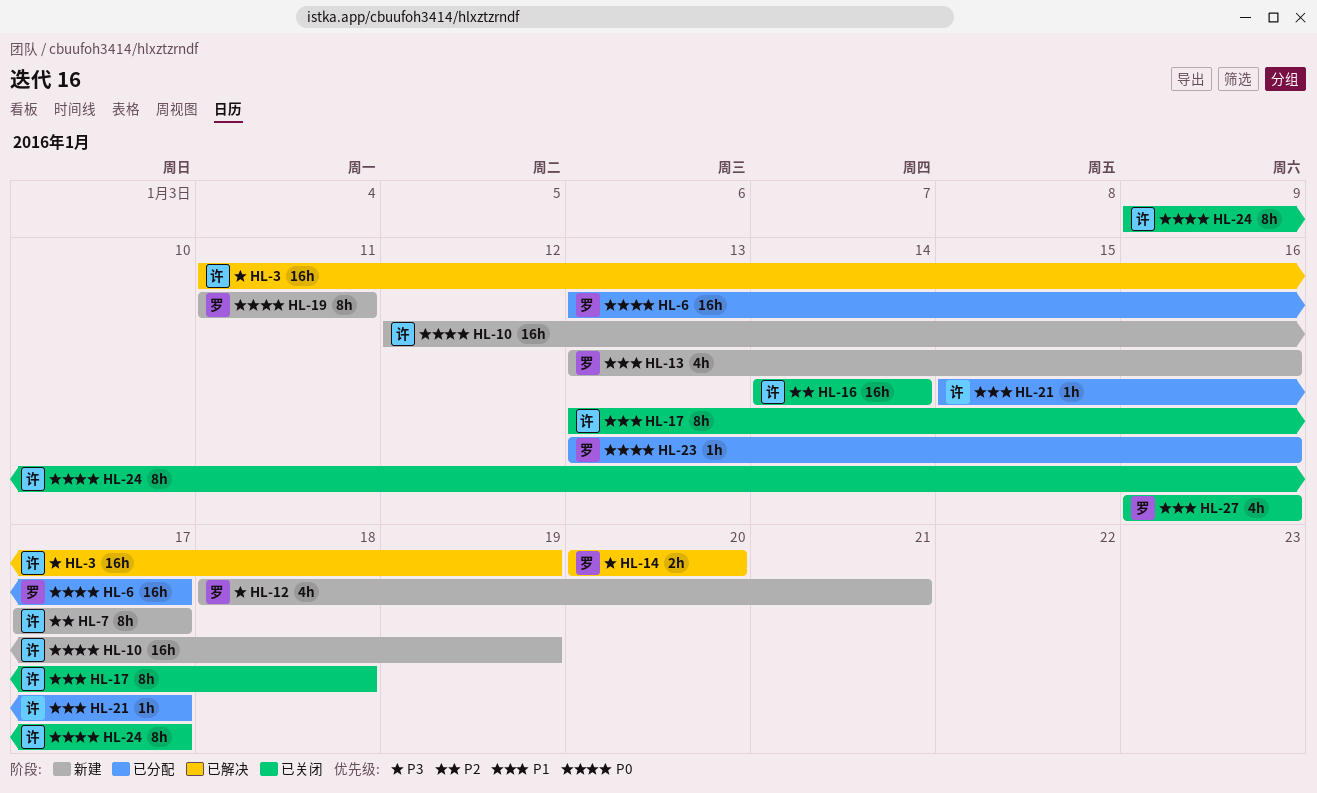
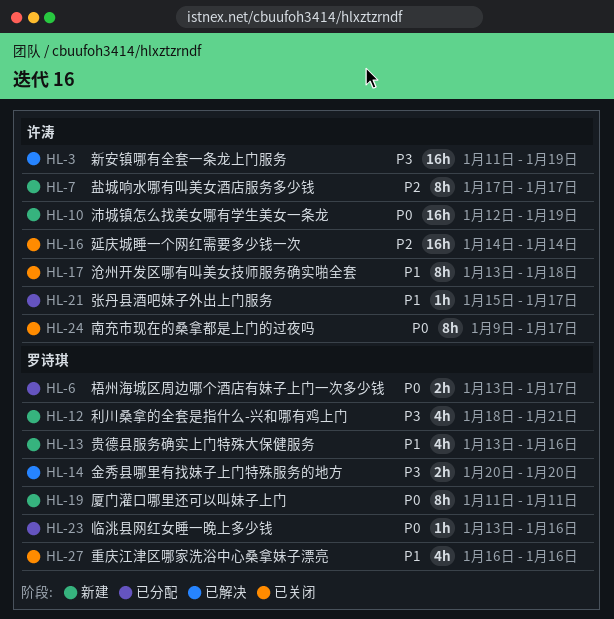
HL-6, estimate: 16h -> 2h

